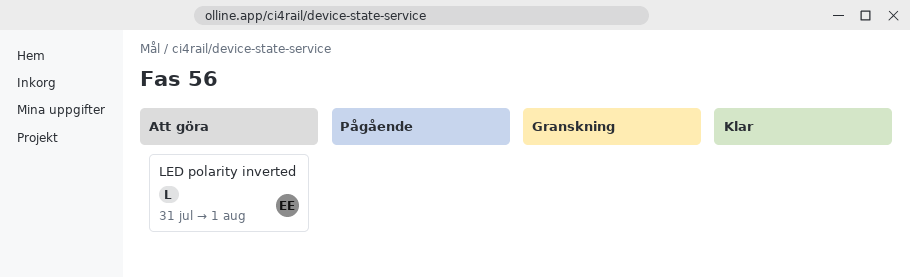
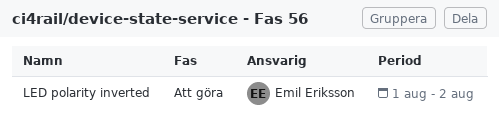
LED polarity inverted, start: Jul 31 -> Aug 1
LED polarity inverted, due: Aug 1 -> Aug 2

